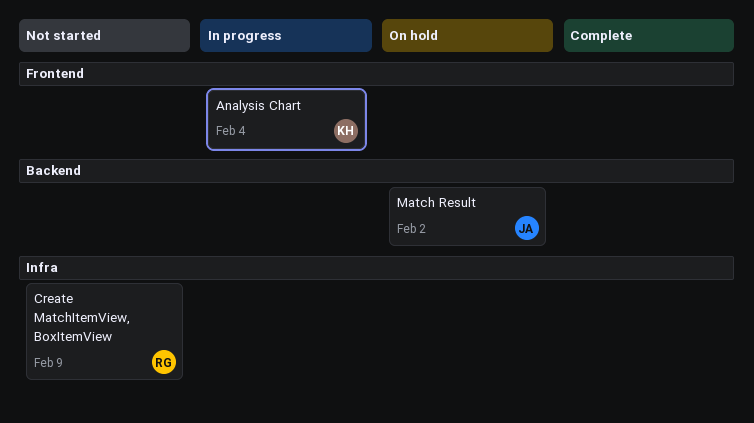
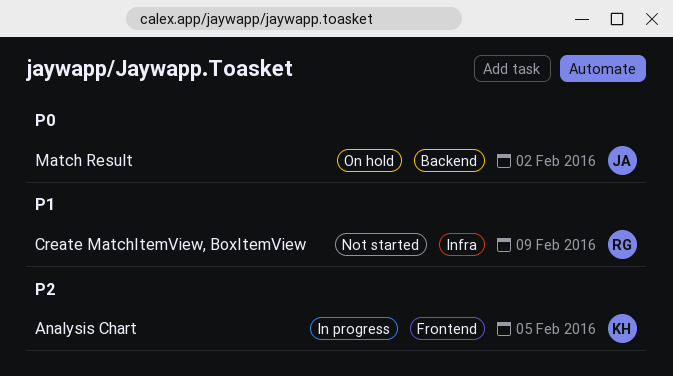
Analysis Chart, due: Feb 4 -> Feb 5

